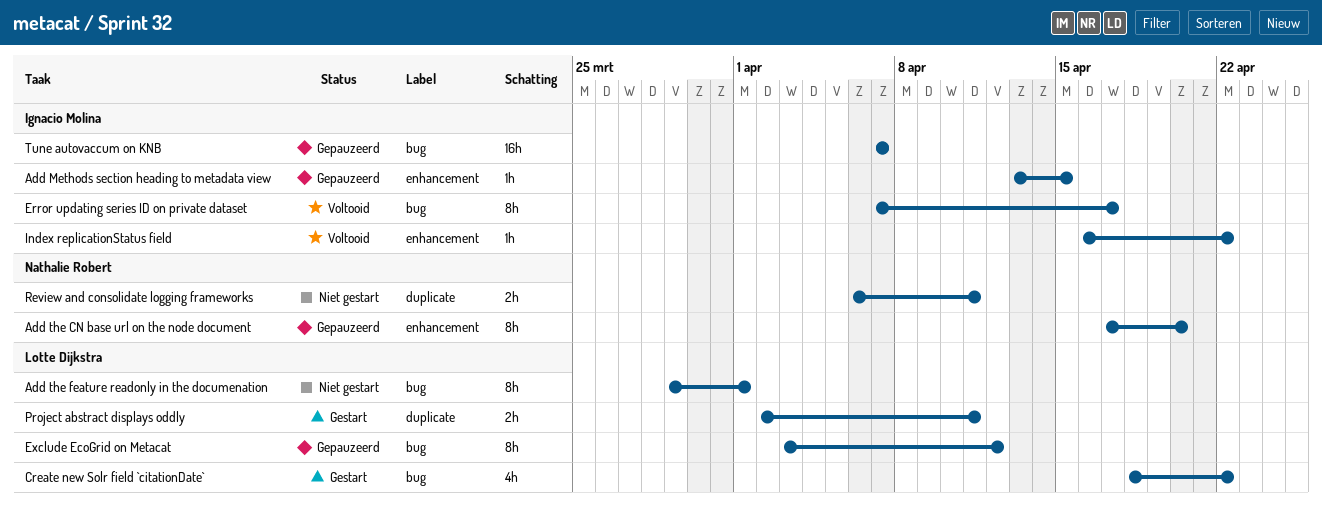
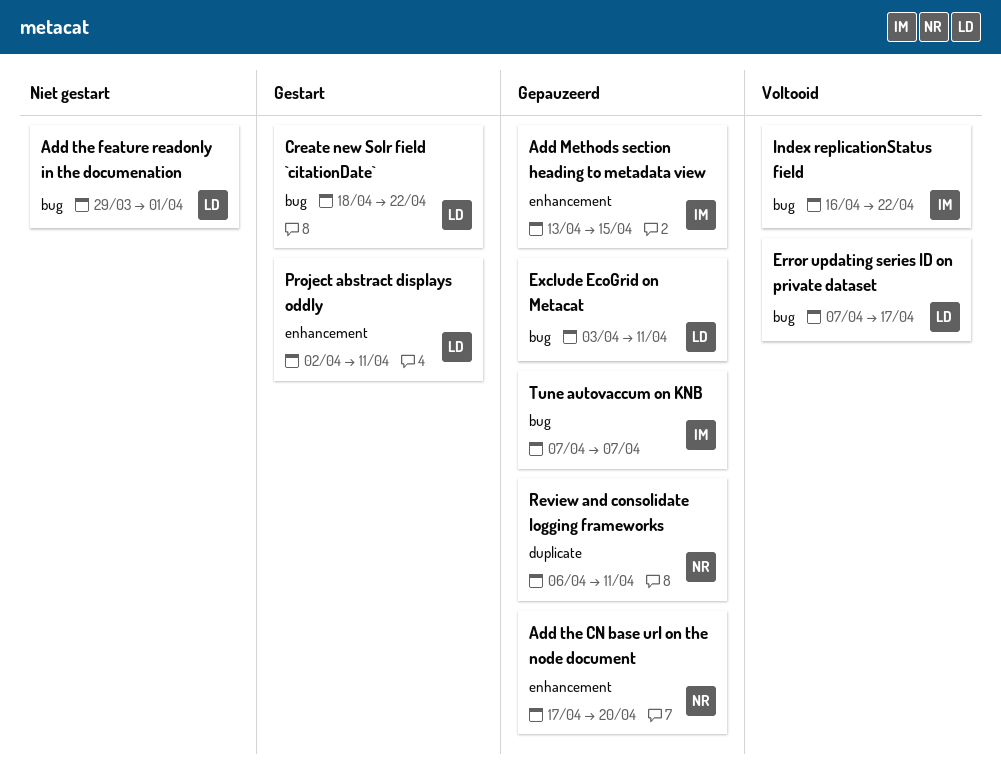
Error updating series ID on private dataset, owner: Ignacio Molina -> Lotte Dijkstra
Exclude EcoGrid on Metacat, due: Apr 12 -> Apr 11
Index replicationStatus field, label: enhancement -> bug
Project abstract displays oddly, label: duplicate -> enhancement
Review and consolidate logging frameworks, status: Niet gestart -> Gepauzeerd

